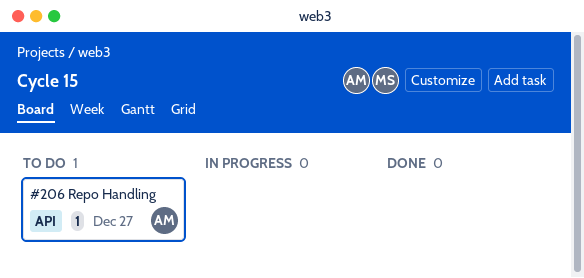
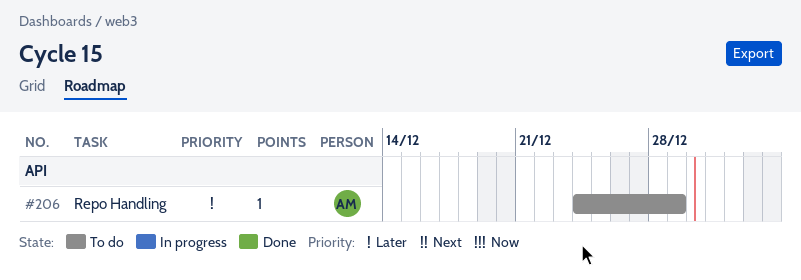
#206, due: Dec 27 -> Dec 29

